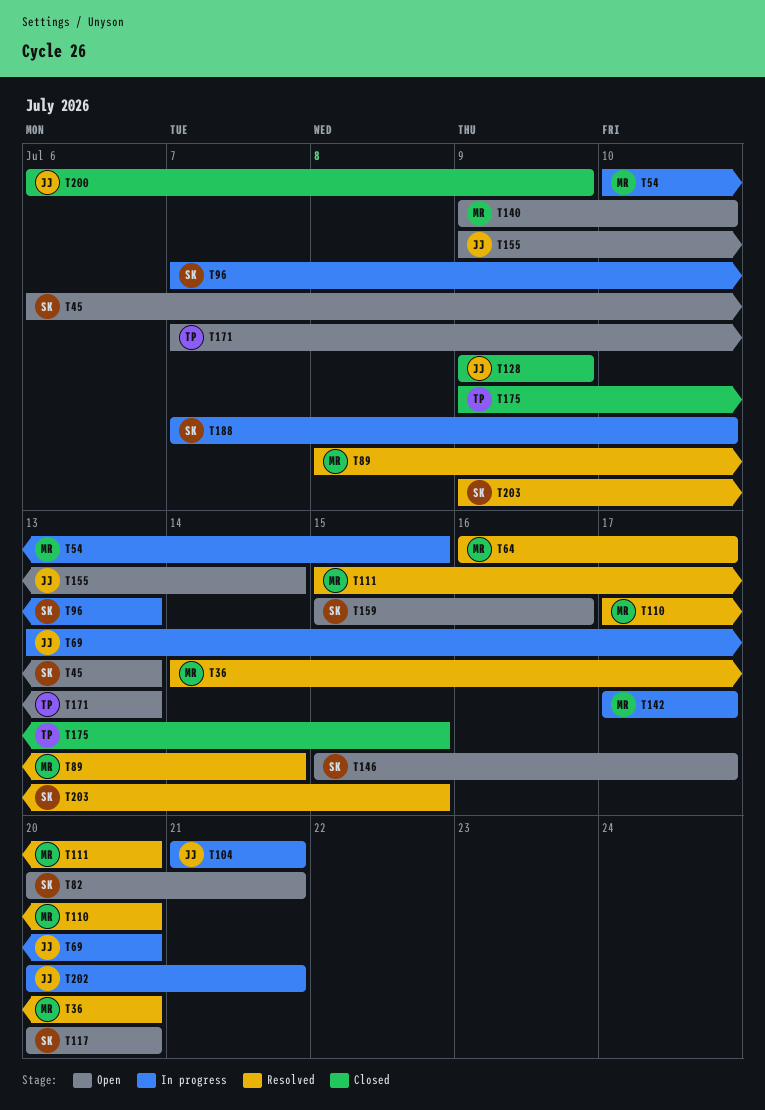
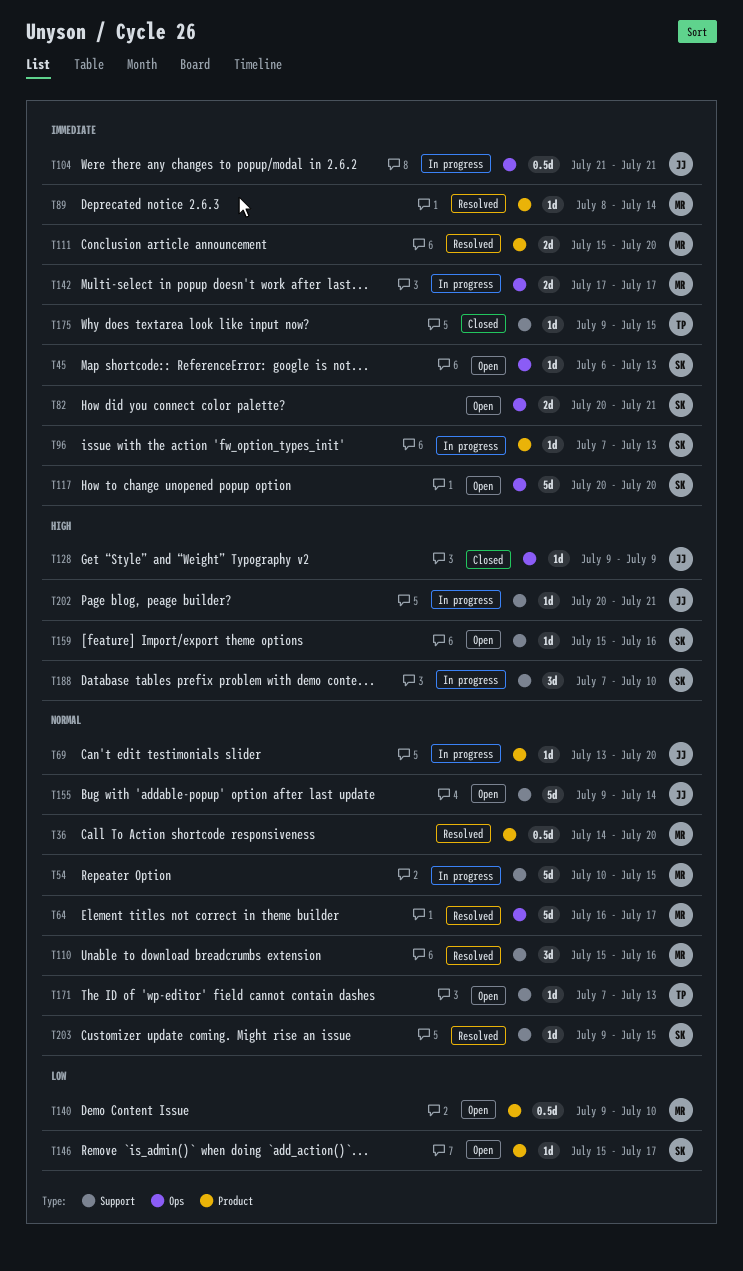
T110, start: Jul 17 -> Jul 15
T110, due: Jul 20 -> Jul 16
T200: present -> none

